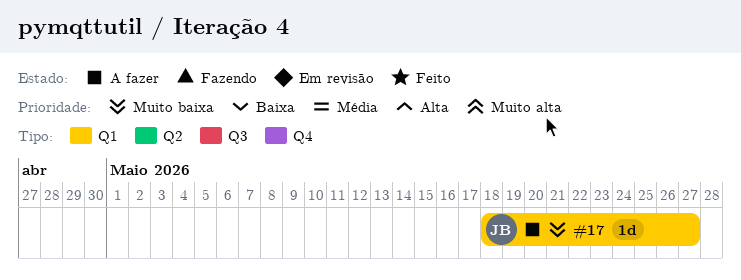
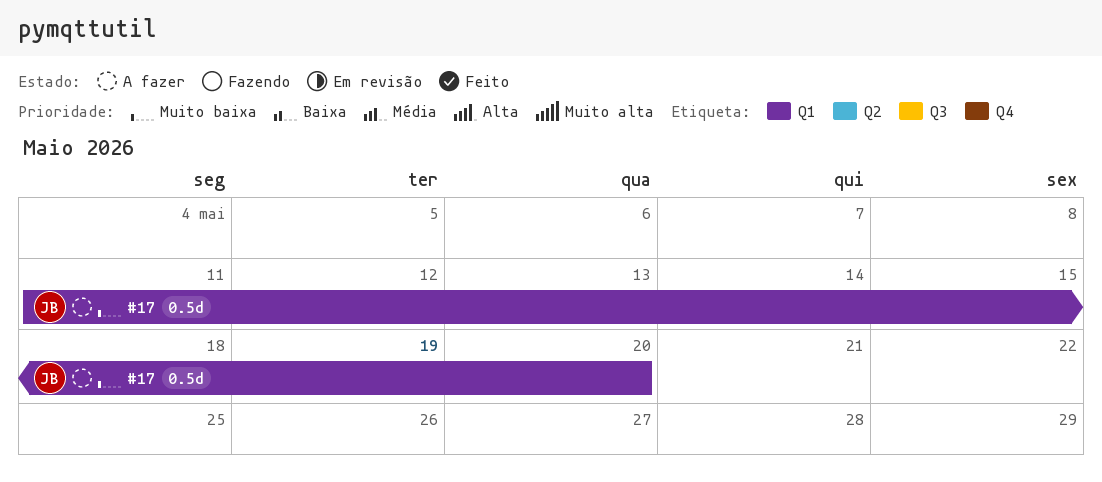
#17, estimate: 1d -> 0.5d
#17, start: May 18 -> May 11
#17, due: May 27 -> May 20

